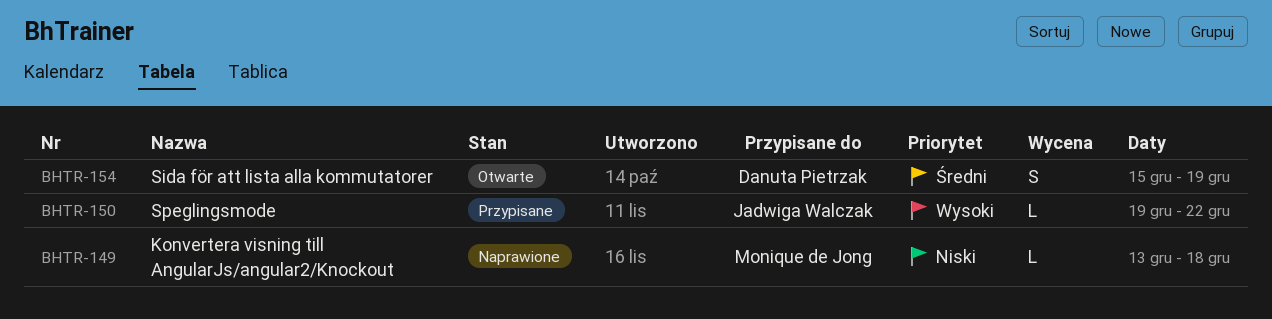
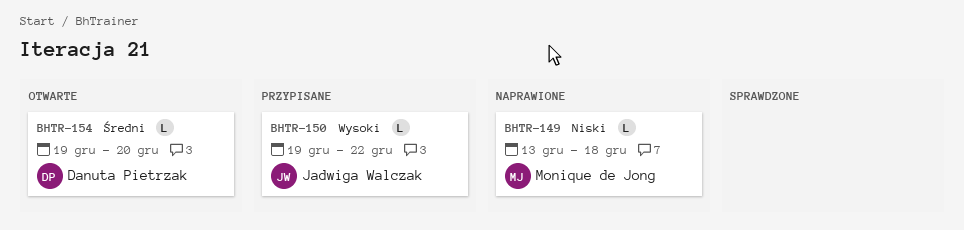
BHTR-154, estimate: S -> L
BHTR-154, start: Dec 15 -> Dec 19
BHTR-154, due: Dec 19 -> Dec 20

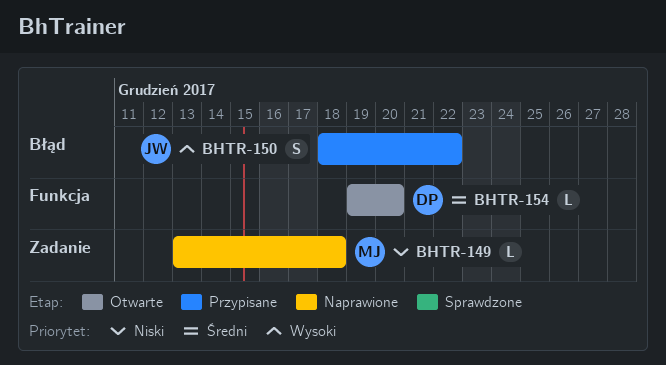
BHTR-150, estimate: L -> S
BHTR-150, start: Dec 19 -> Dec 18

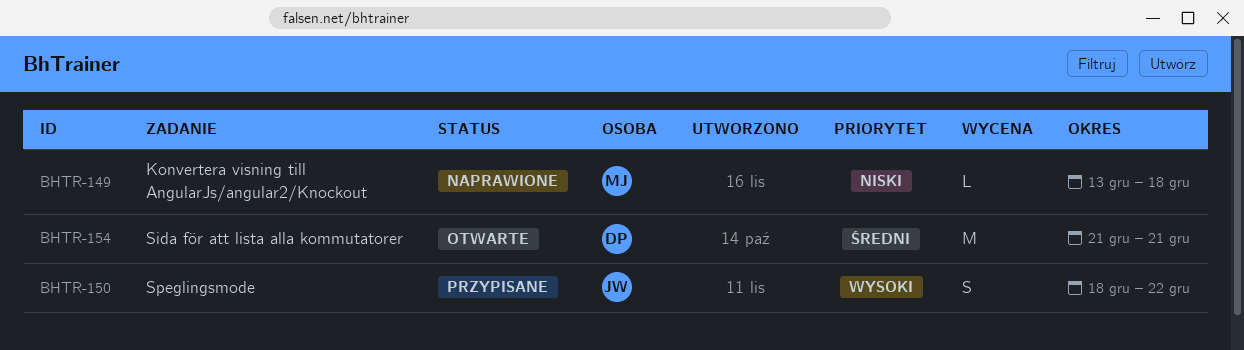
BHTR-154, estimate: L -> M
BHTR-154, start: Dec 19 -> Dec 21
BHTR-154, due: Dec 20 -> Dec 21

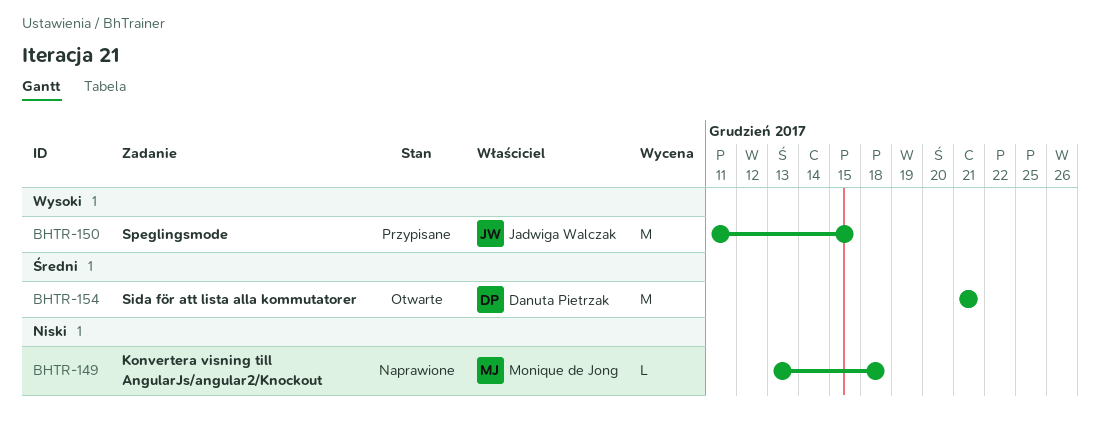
BHTR-150, estimate: S -> M
BHTR-150, start: Dec 18 -> Dec 11
BHTR-150, due: Dec 22 -> Dec 15

